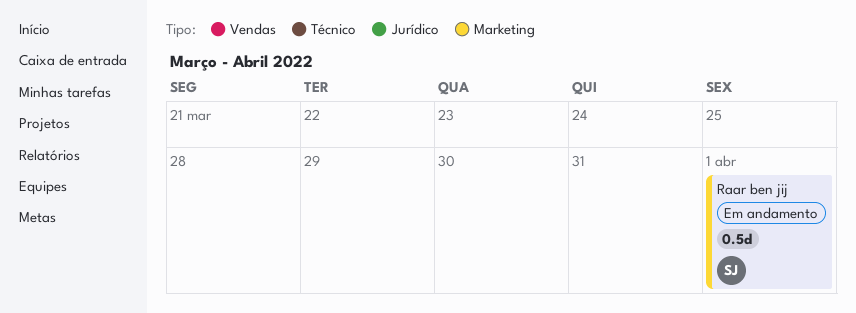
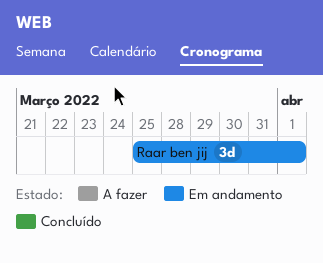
Raar ben jij, estimate: 0.5d -> 3d

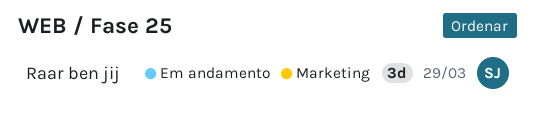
Raar ben jij, due: Apr 1 -> Mar 29

